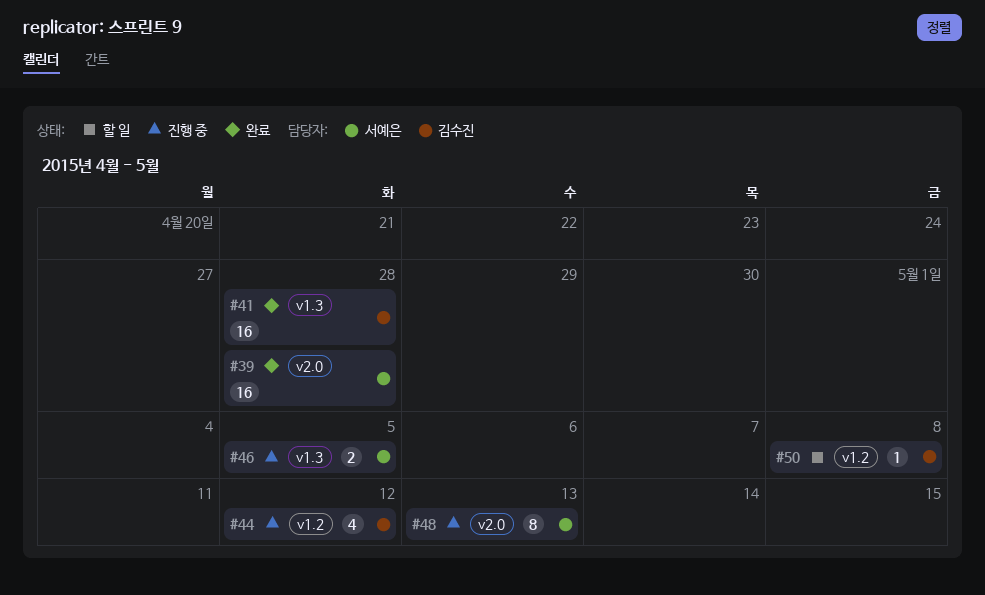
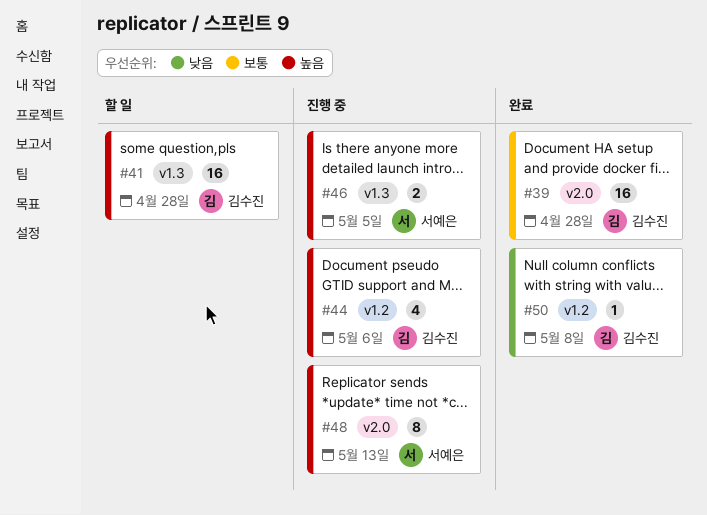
#39, owner: 서예은 -> 김수진
#41, status: 완료 -> 할 일
#44, due: May 12 -> May 6
#50, status: 할 일 -> 완료

